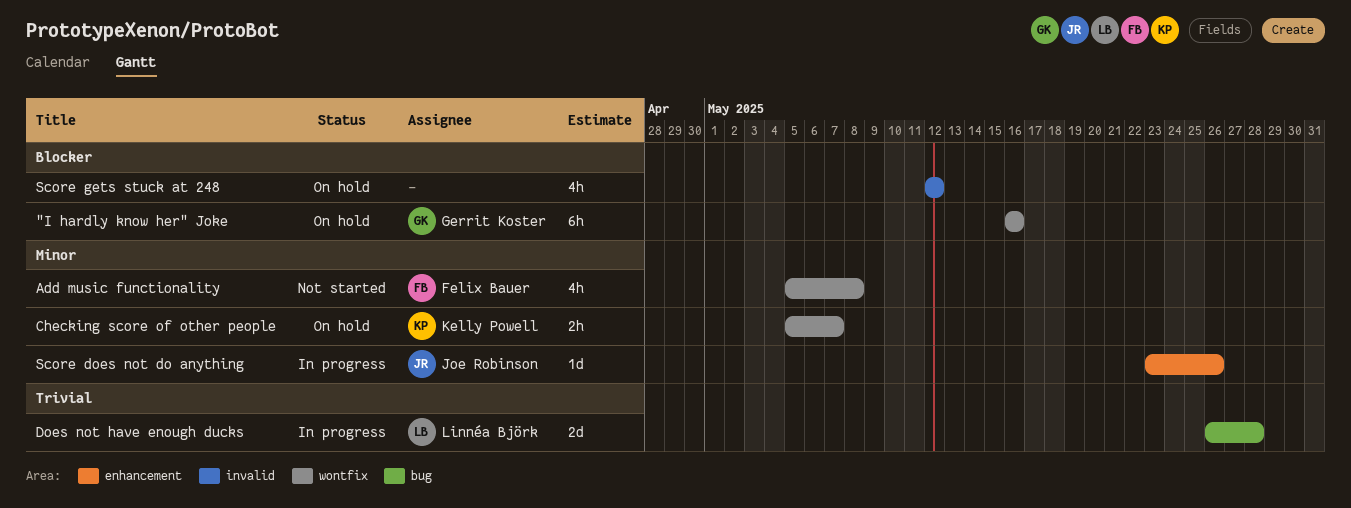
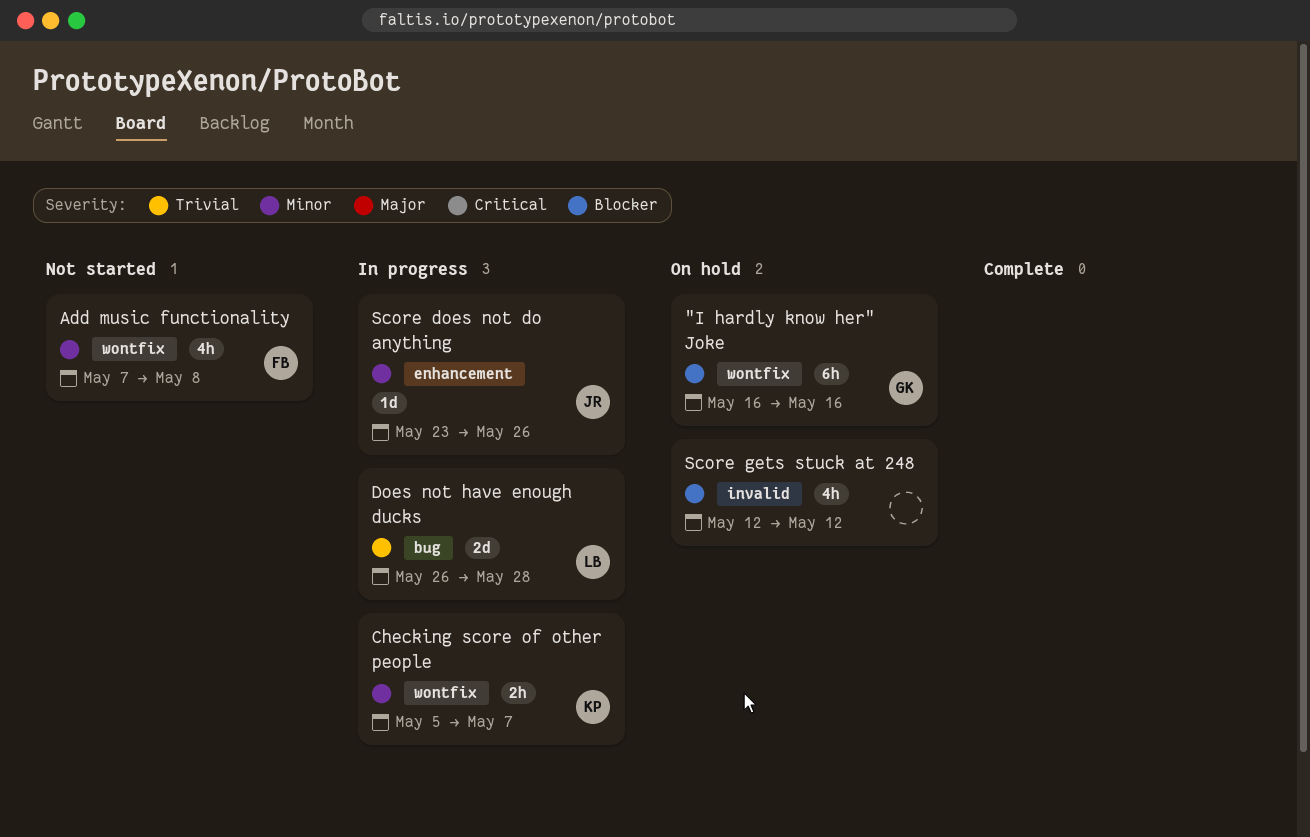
Add music functionality, start: May 5 -> May 7
Checking score of other people, status: On hold -> In progress

